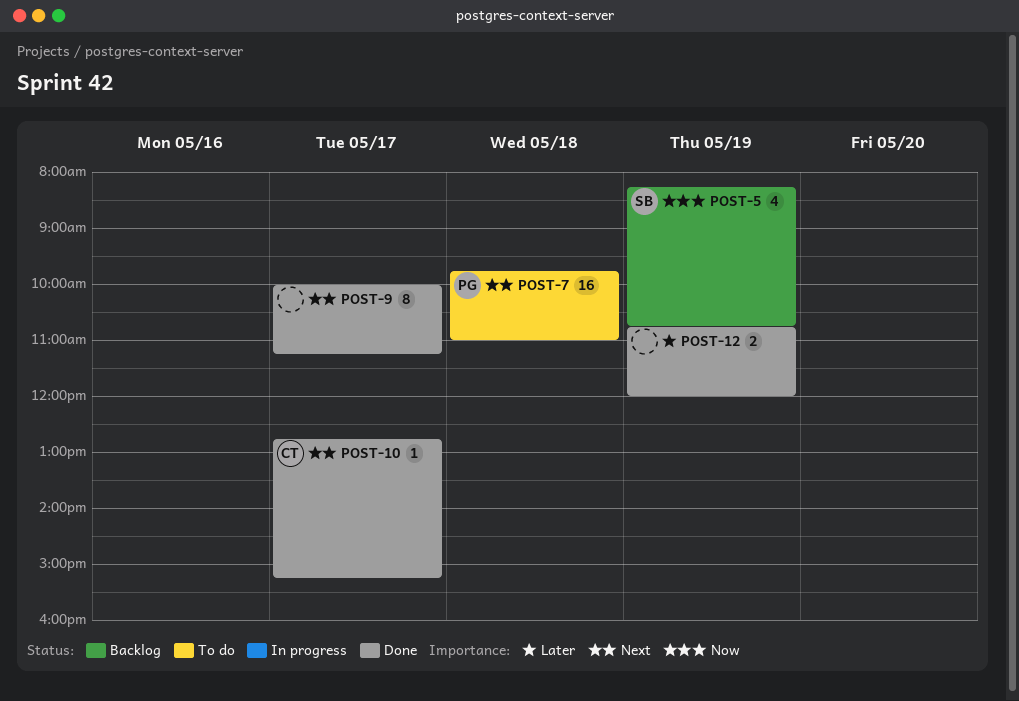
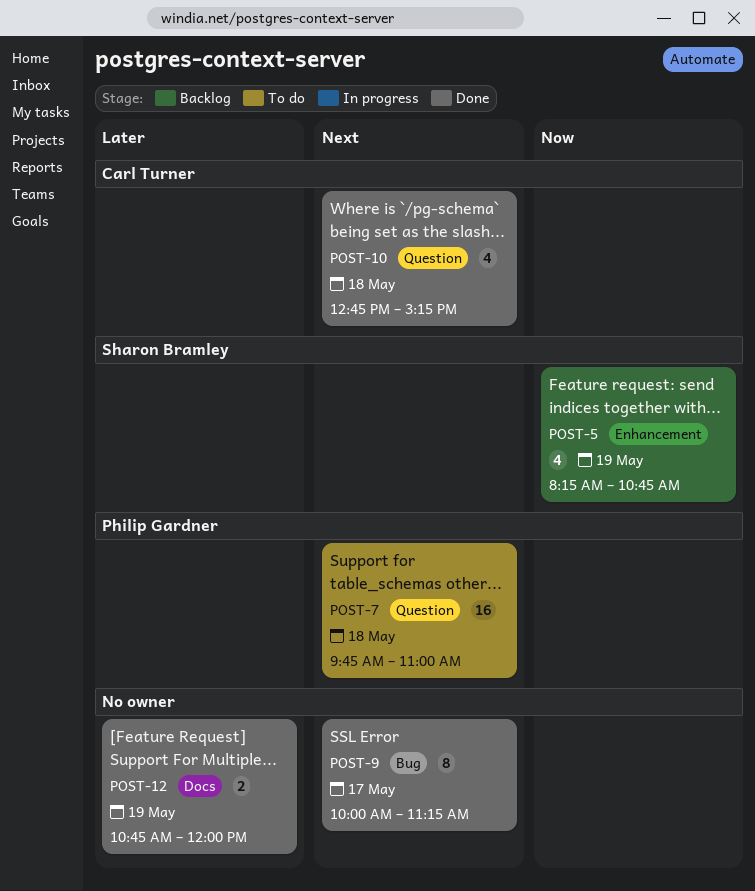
POST-10, estimate: 1 -> 4
POST-10, day: May 17 -> May 18

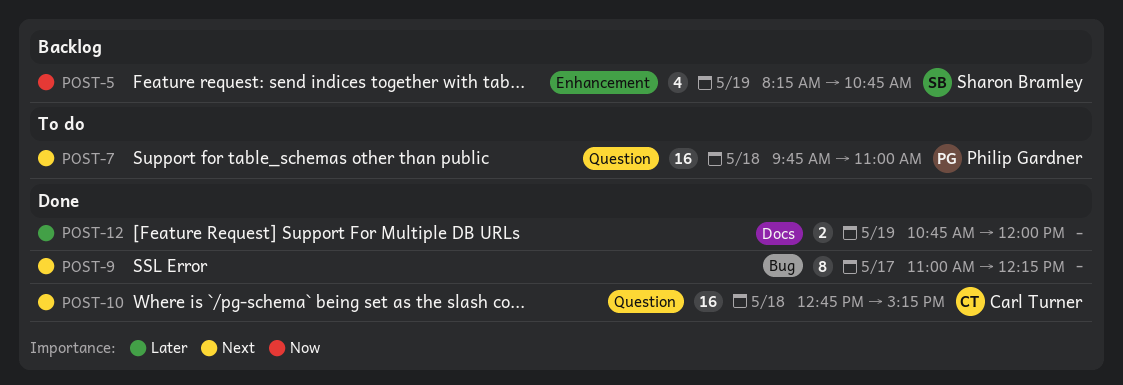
POST-9, begins: 10:00 -> 11:00
POST-9, ends: 11:15 -> 12:15
POST-10, estimate: 4 -> 16

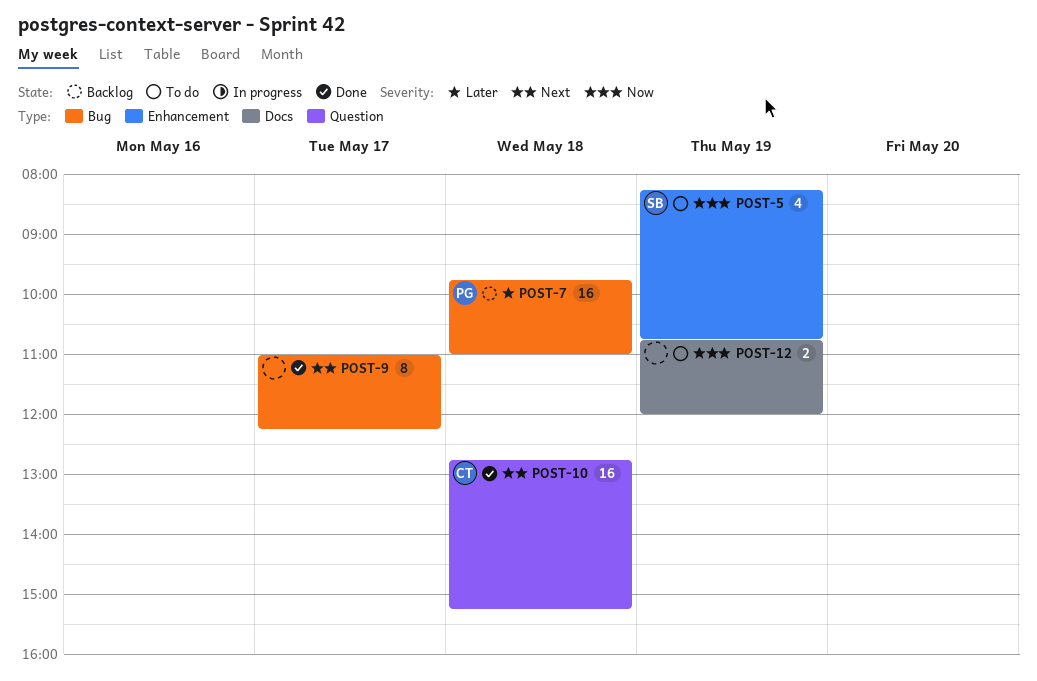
POST-5, status: Backlog -> To do
POST-7, status: To do -> Backlog
POST-7, priority: Next -> Later
POST-7, label: Question -> Bug
POST-12, status: Done -> To do
POST-12, priority: Later -> Now

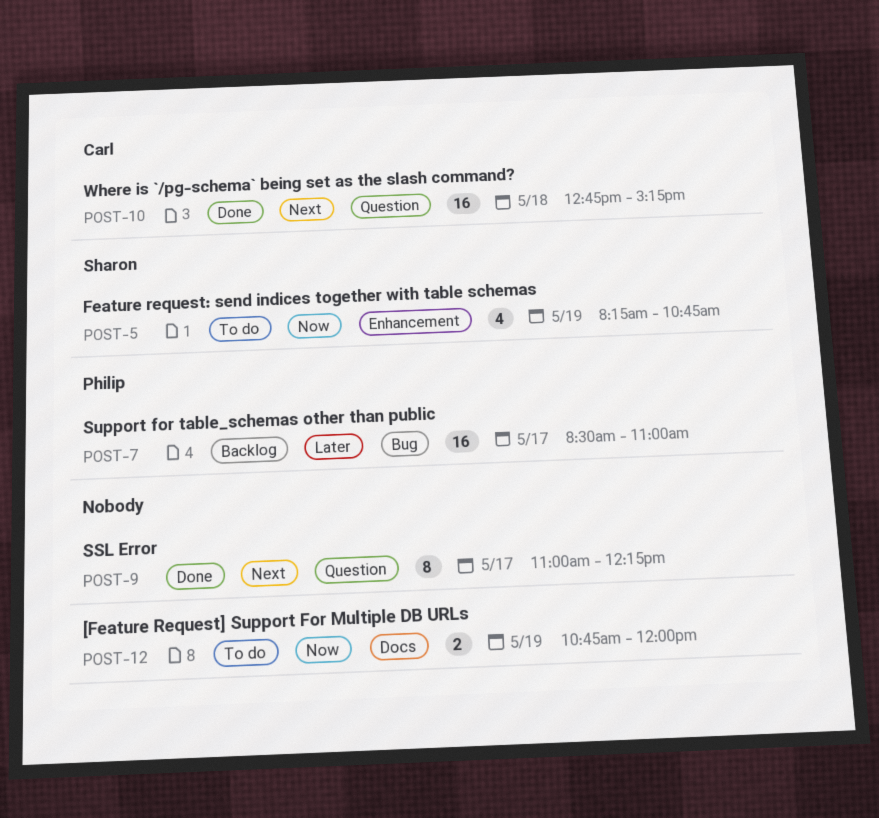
POST-7, day: May 18 -> May 17
POST-7, begins: 09:45 -> 08:30
POST-9, label: Bug -> Question

